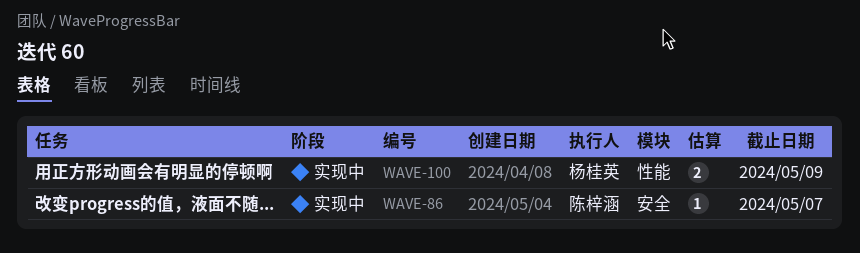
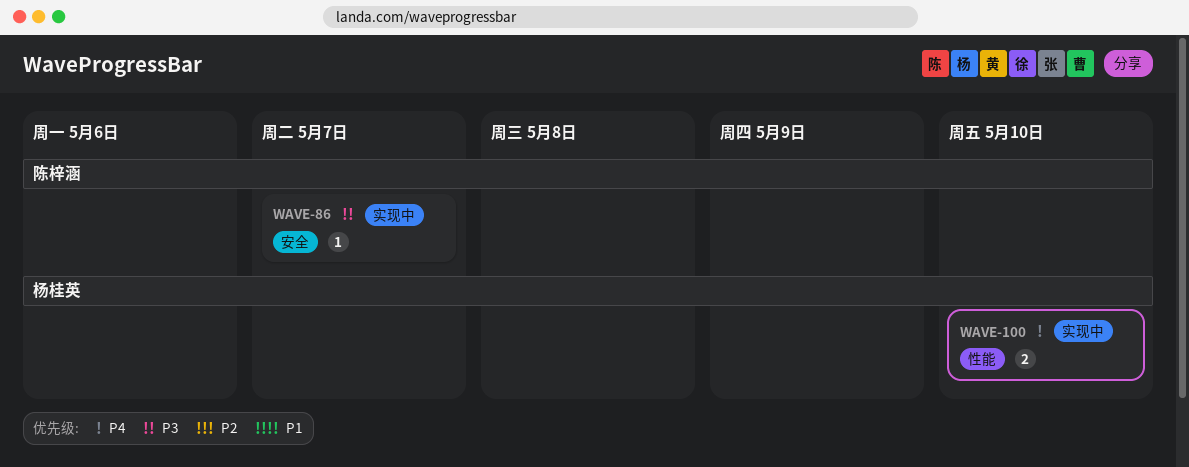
WAVE-100, due: May 9 -> May 10

